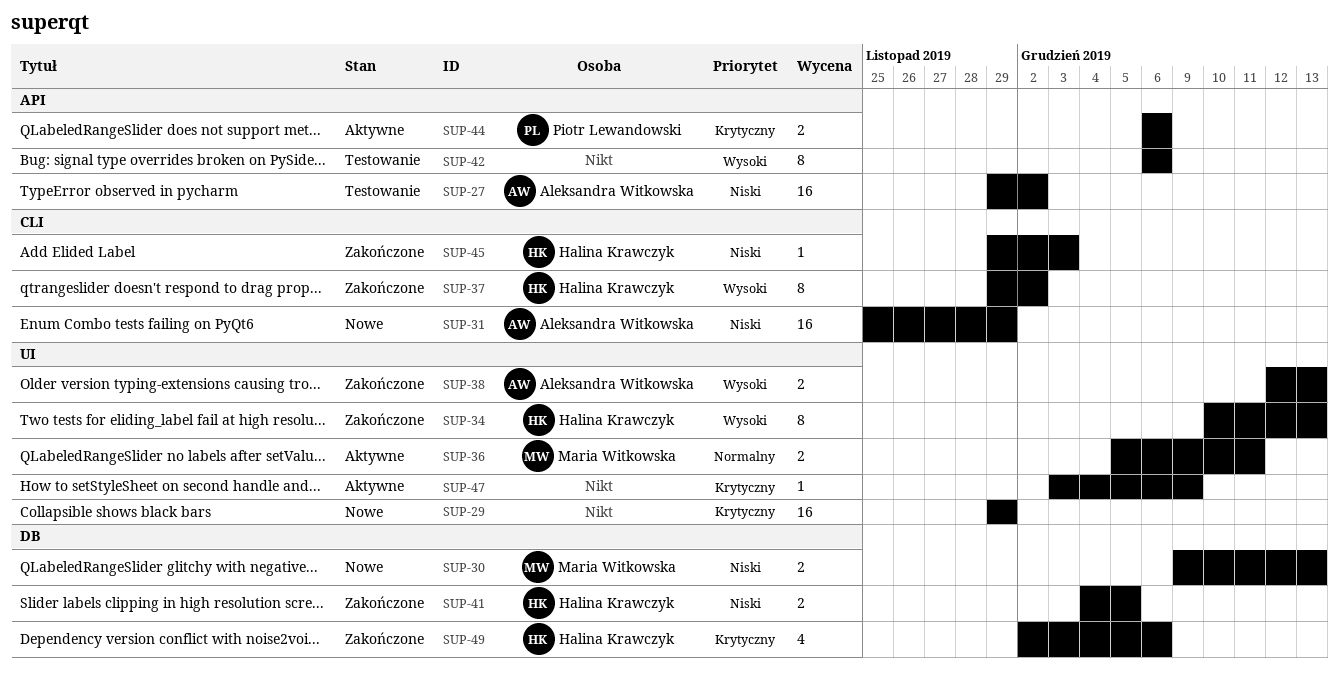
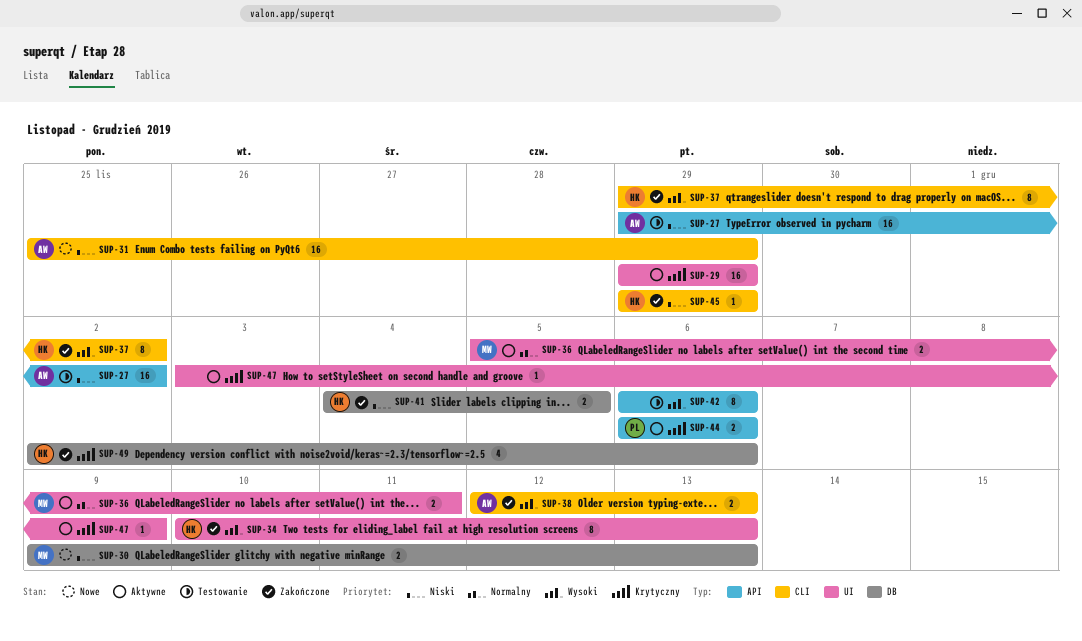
SUP-29, status: Nowe -> Aktywne
SUP-38, label: UI -> CLI
SUP-45, due: Dec 3 -> Nov 29

